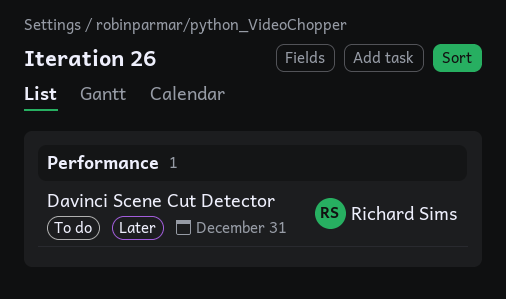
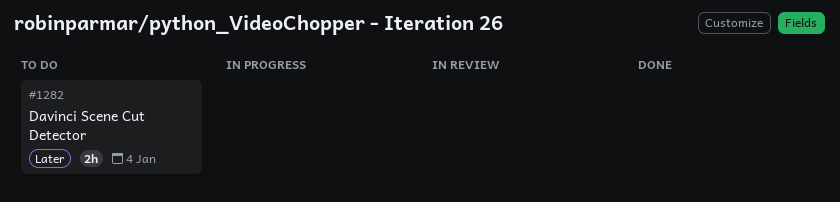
Davinci Scene Cut Detector, due: Dec 31 -> Jan 4

